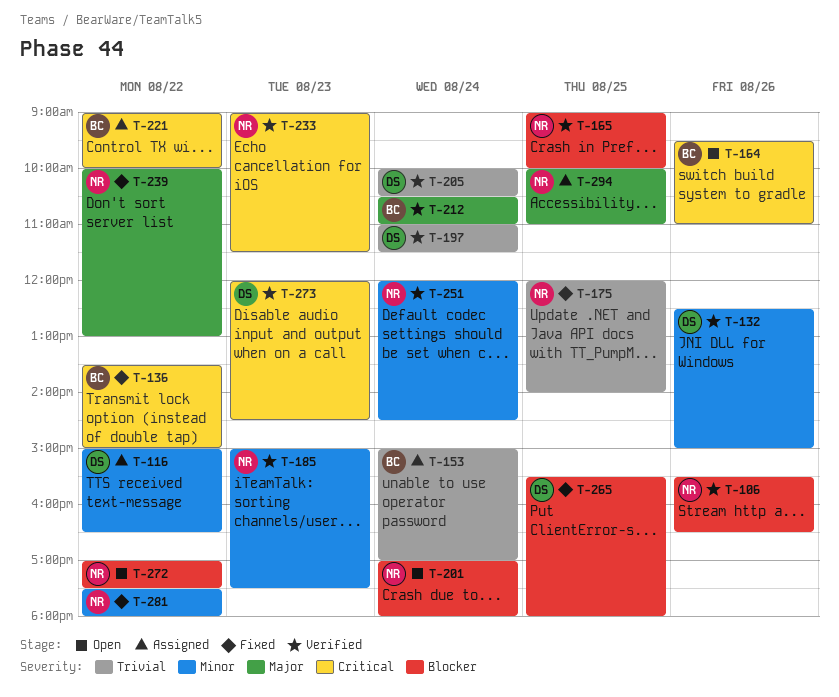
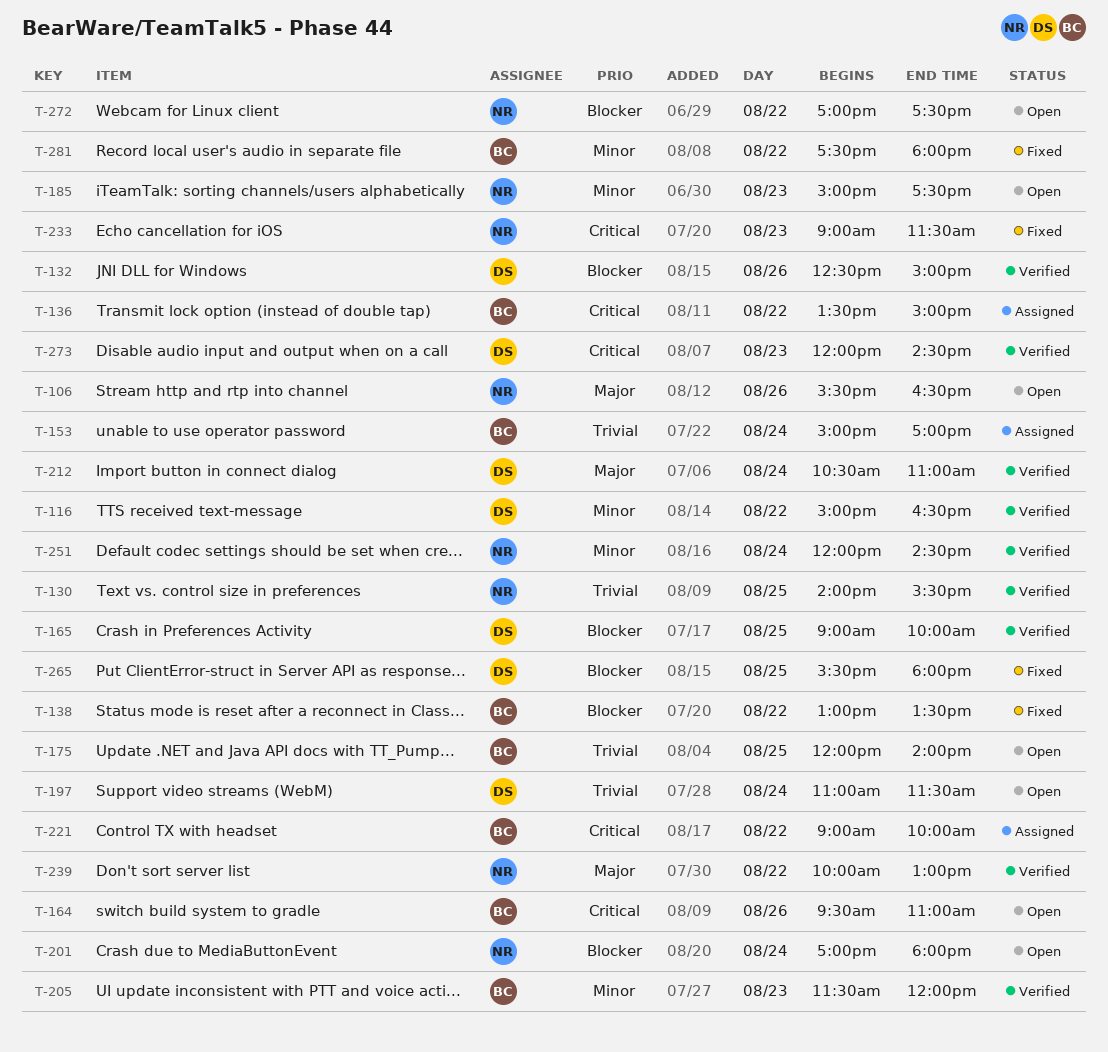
T-106, status: Verified -> Open
T-106, priority: Blocker -> Major
T-116, status: Assigned -> Verified
T-130: none -> present
T-132, priority: Minor -> Blocker
T-136, status: Fixed -> Assigned
T-138: none -> present
T-165, owner: NR -> DS
T-175, status: Fixed -> Open
T-175, owner: NR -> BC
T-185, status: Verified -> Open
T-197, status: Verified -> Open
T-205, owner: DS -> BC
T-205, priority: Trivial -> Minor
T-205, day: Aug 24 -> Aug 23
T-205, begins: 10:00 -> 11:30
T-205, ends: 10:30 -> 12:00
T-212, owner: BC -> DS
T-233, status: Verified -> Fixed
T-239, status: Fixed -> Verified
T-281, owner: NR -> BC
T-294: present -> none

